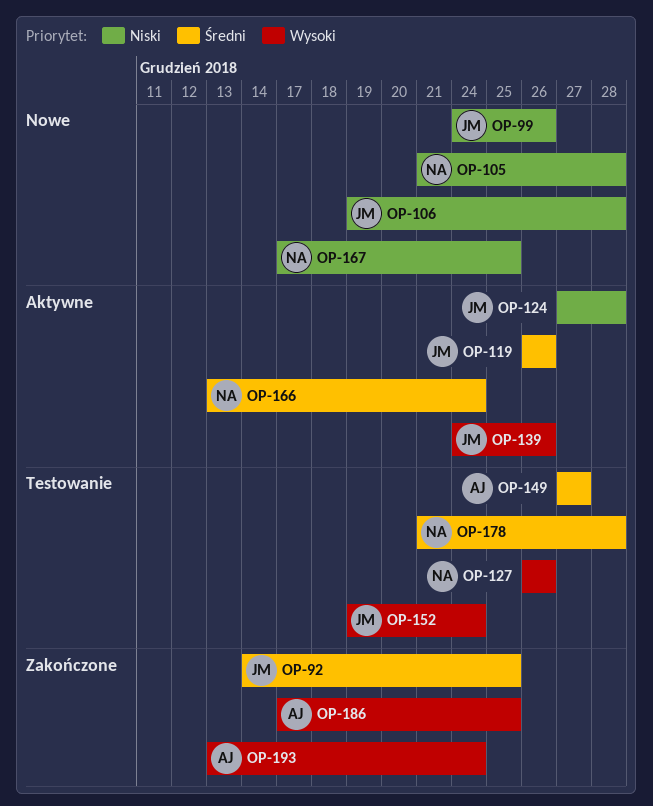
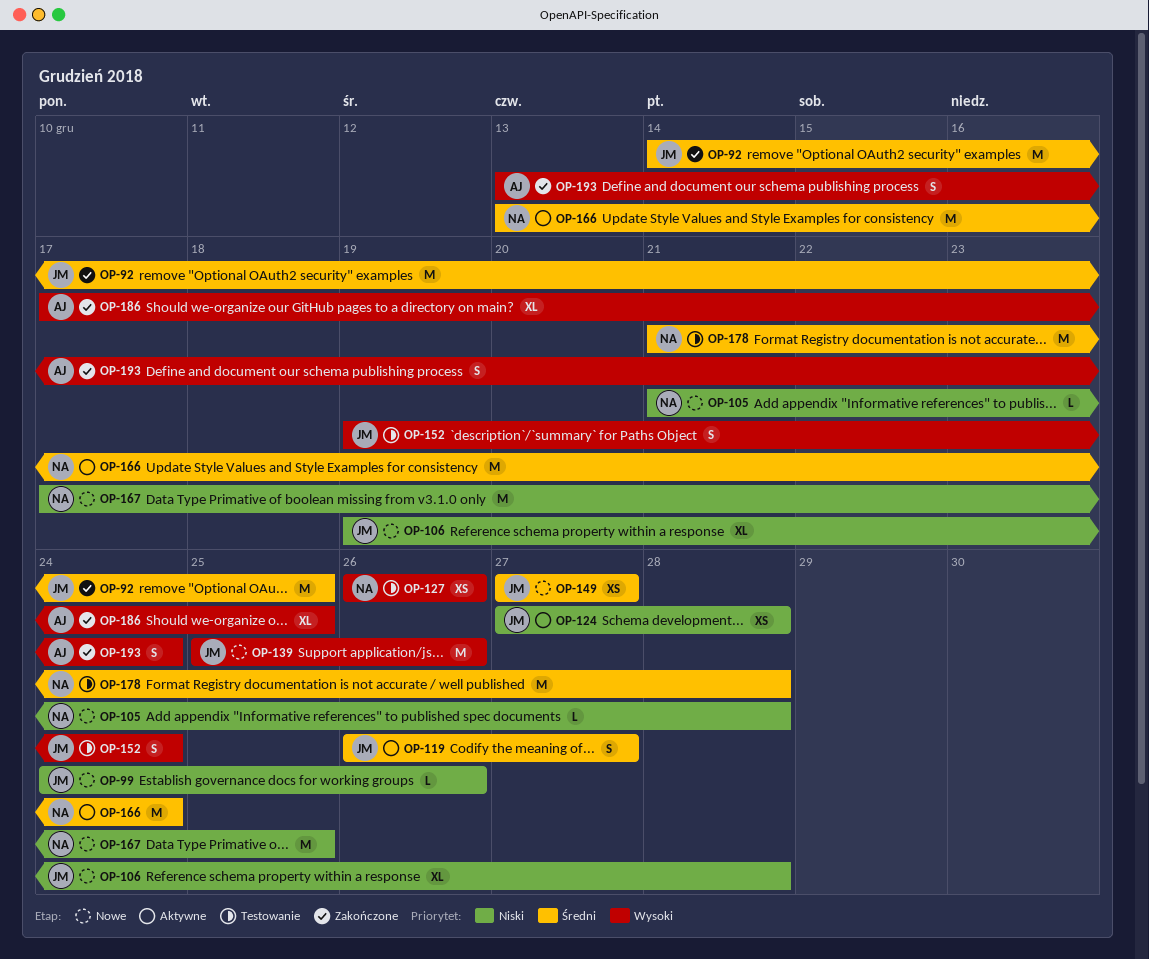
OP-119, due: Dec 26 -> Dec 27
OP-139, status: Aktywne -> Nowe
OP-139, start: Dec 24 -> Dec 25
OP-149, status: Testowanie -> Nowe
OP-149, owner: AJ -> JM

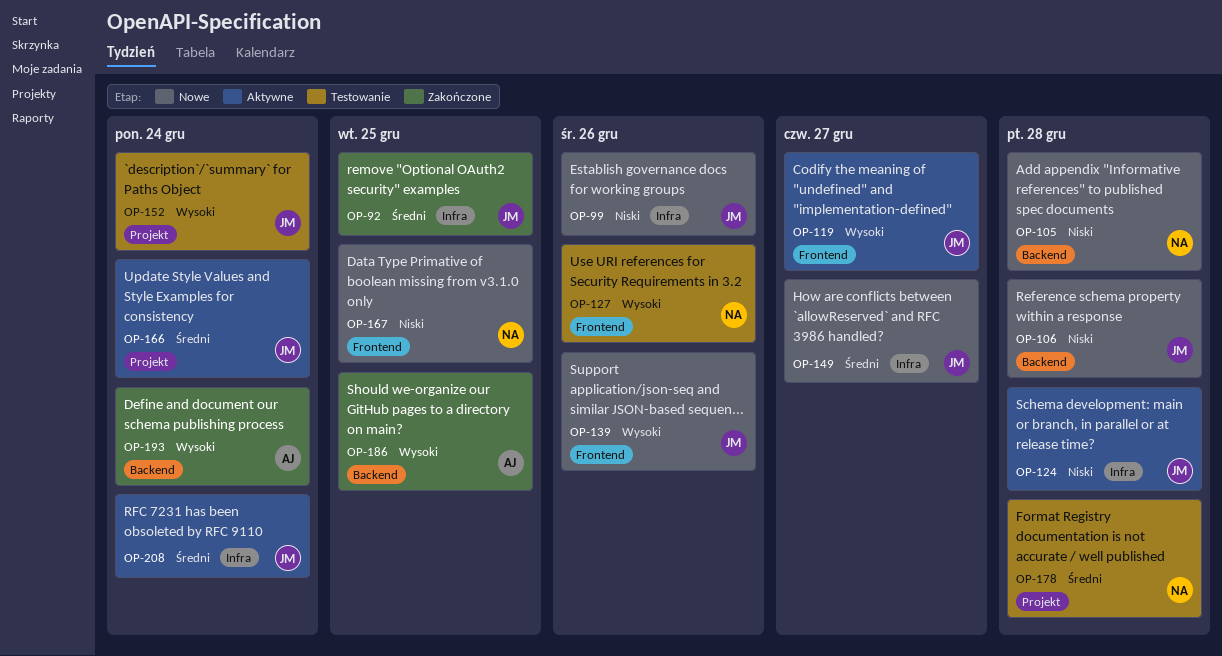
OP-119, priority: Średni -> Wysoki
OP-166, owner: NA -> JM
OP-208: none -> present

